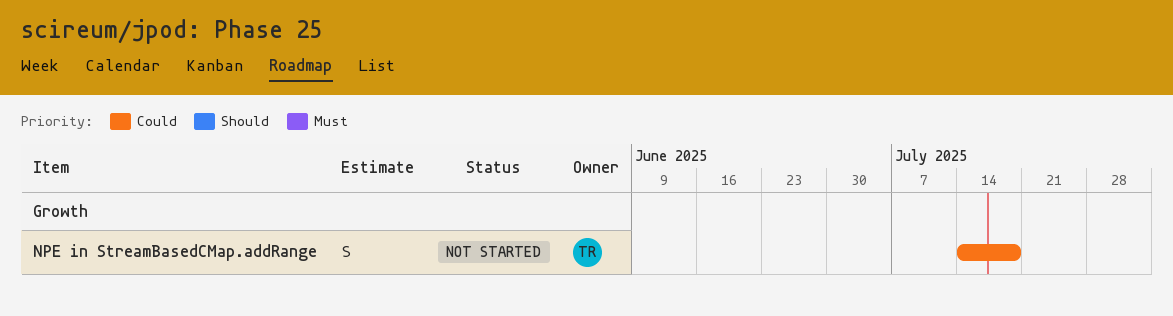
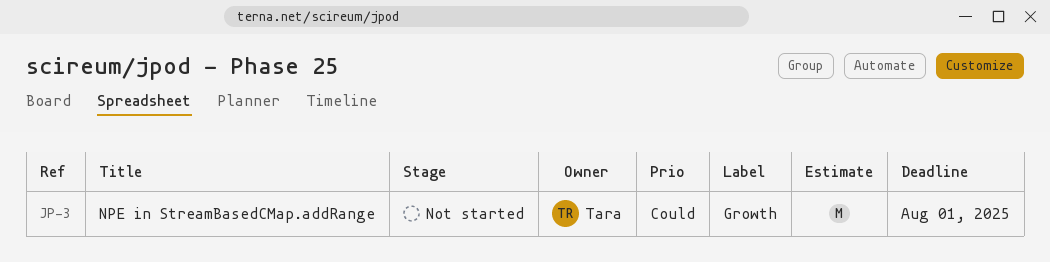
NPE in StreamBasedCMap.addRange, estimate: S -> M
NPE in StreamBasedCMap.addRange, due: Jul 18 -> Aug 1

